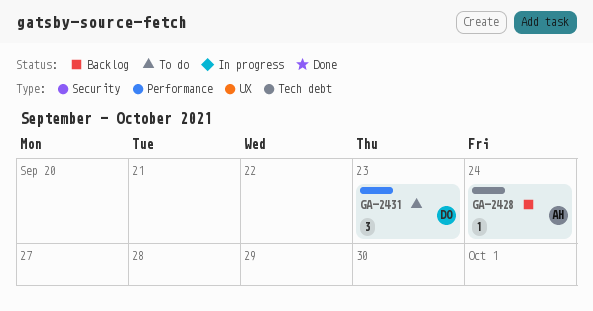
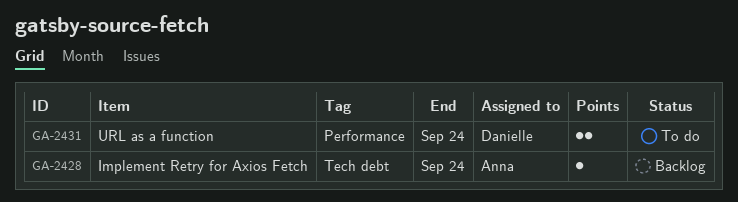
GA-2431, estimate: 3 -> 2
GA-2431, due: Sep 23 -> Sep 24

